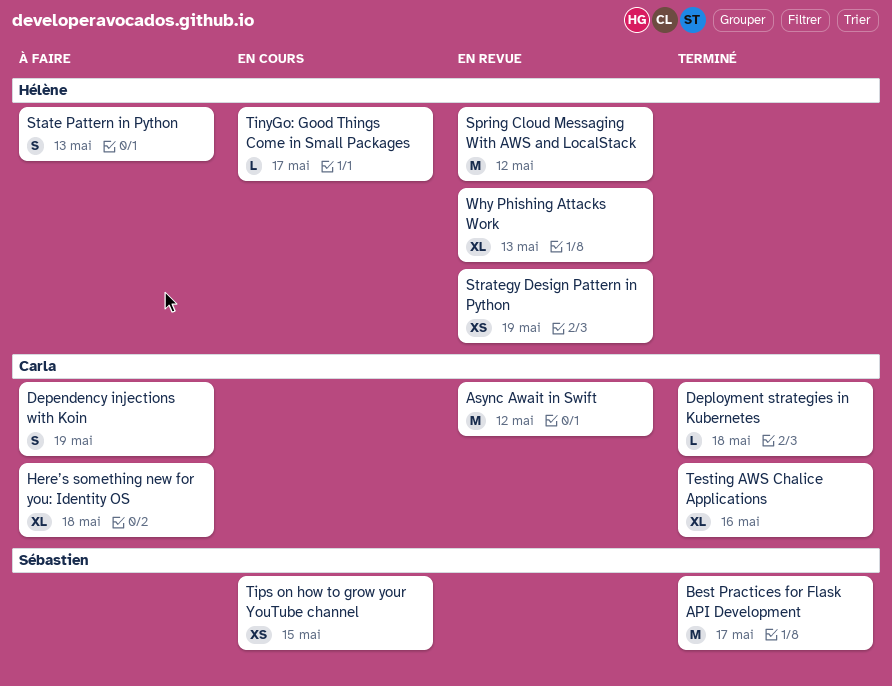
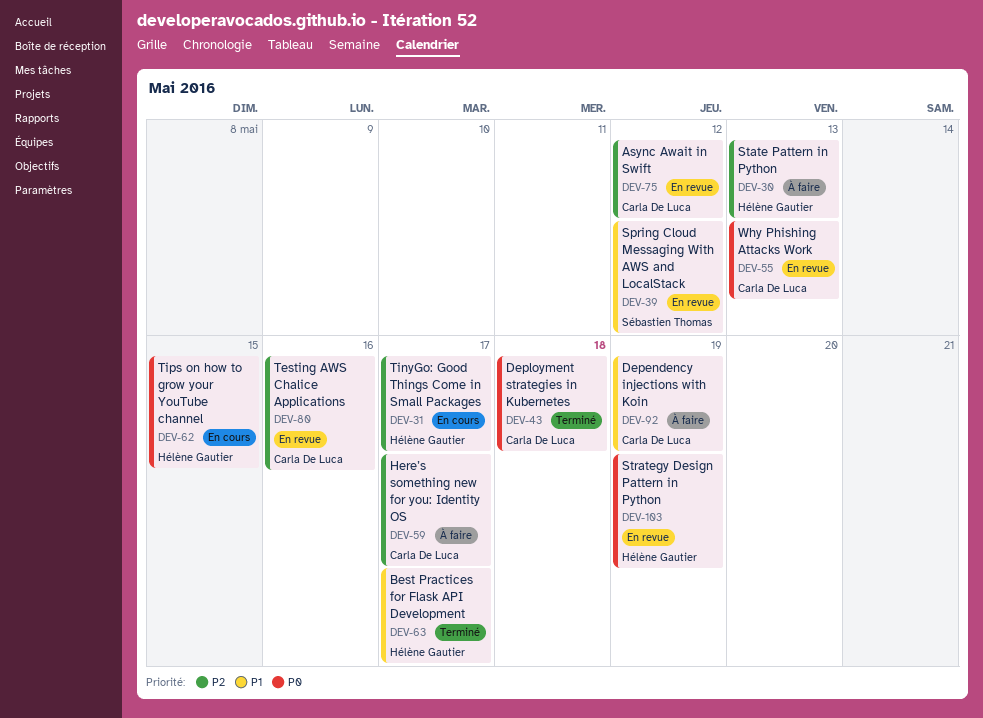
Best Practices for Flask API Development, owner: Sébastien Thomas -> Hélène Gautier
Here’s something new for you: Identity OS, due: May 18 -> May 17
Spring Cloud Messaging With AWS and LocalStack, owner: Hélène Gautier -> Sébastien Thomas
Testing AWS Chalice Applications, status: Terminé -> En revue
Tips on how to grow your YouTube channel, owner: Sébastien Thomas -> Hélène Gautier
Why Phishing Attacks Work, owner: Hélène Gautier -> Carla De Luca

